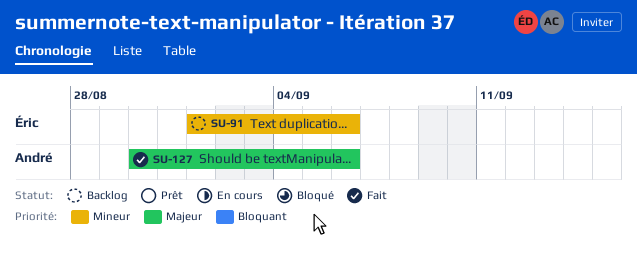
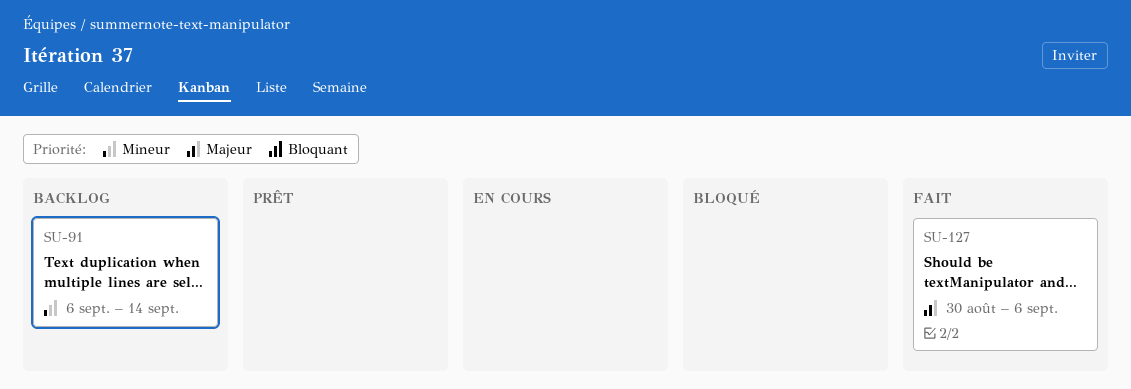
SU-91, start: Sep 1 -> Sep 6
SU-91, due: Sep 6 -> Sep 14

